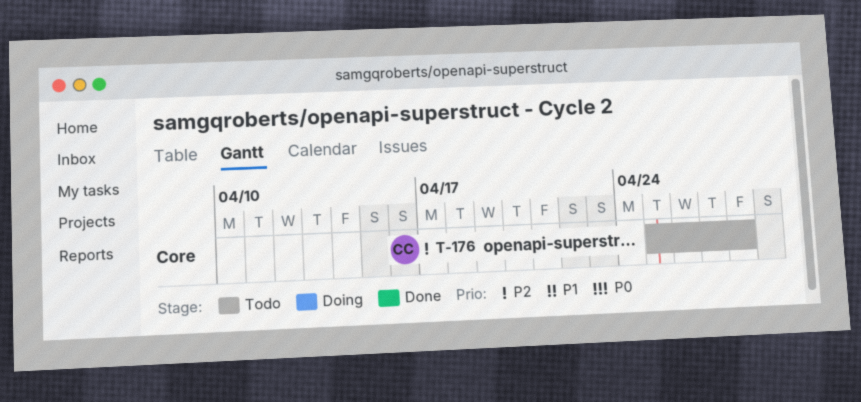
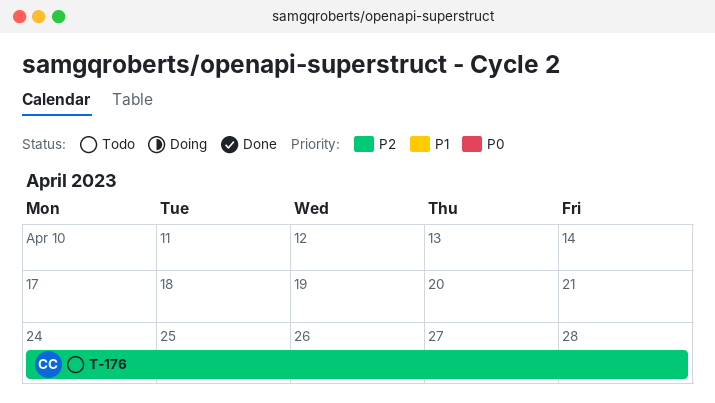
T-176, start: Apr 25 -> Apr 24

